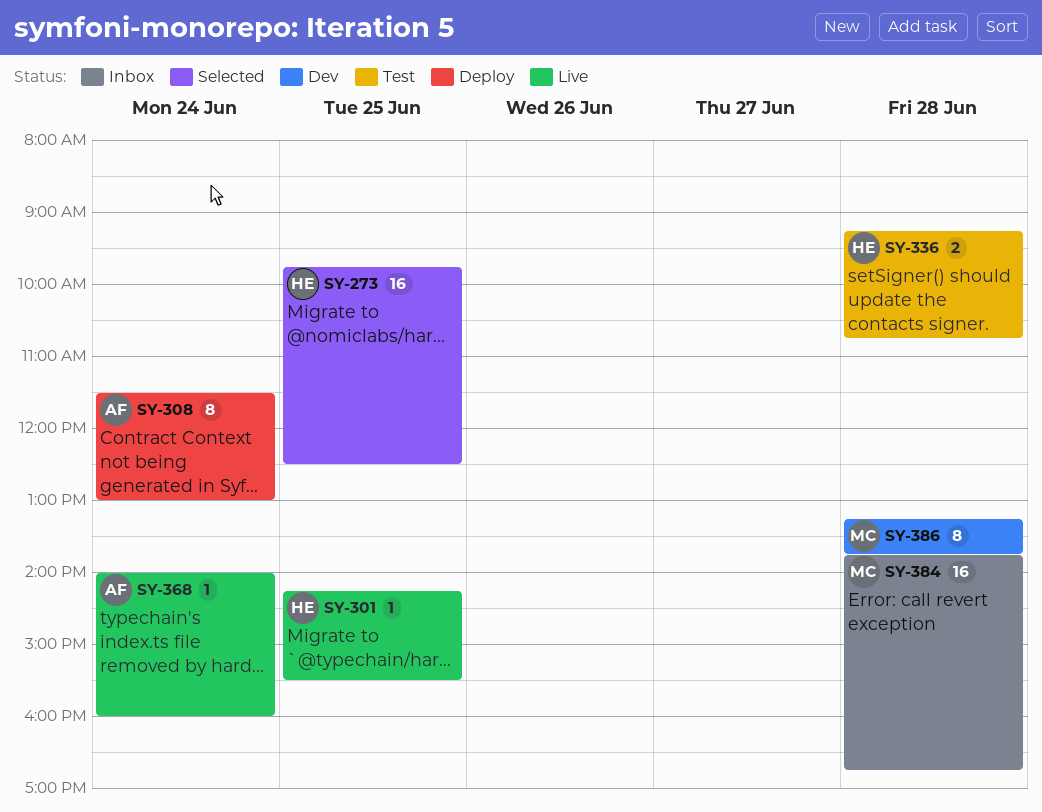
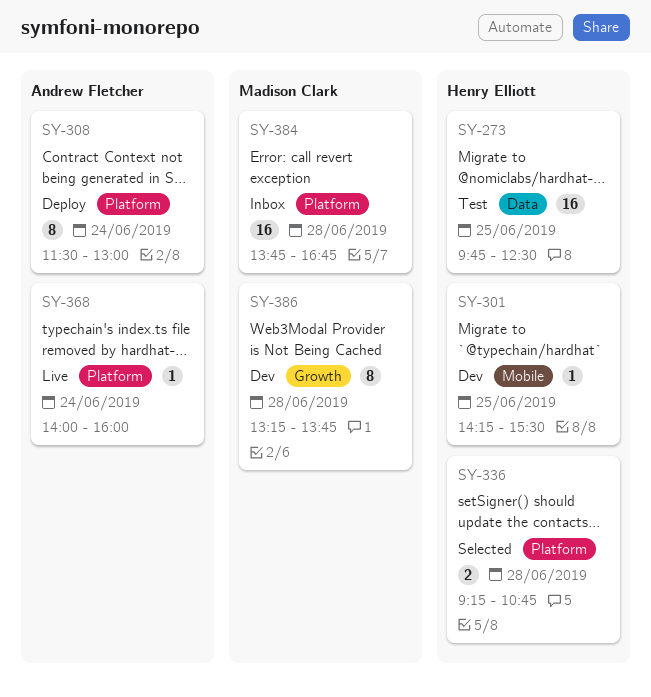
SY-273, status: Selected -> Test
SY-301, status: Live -> Dev
SY-336, status: Test -> Selected

